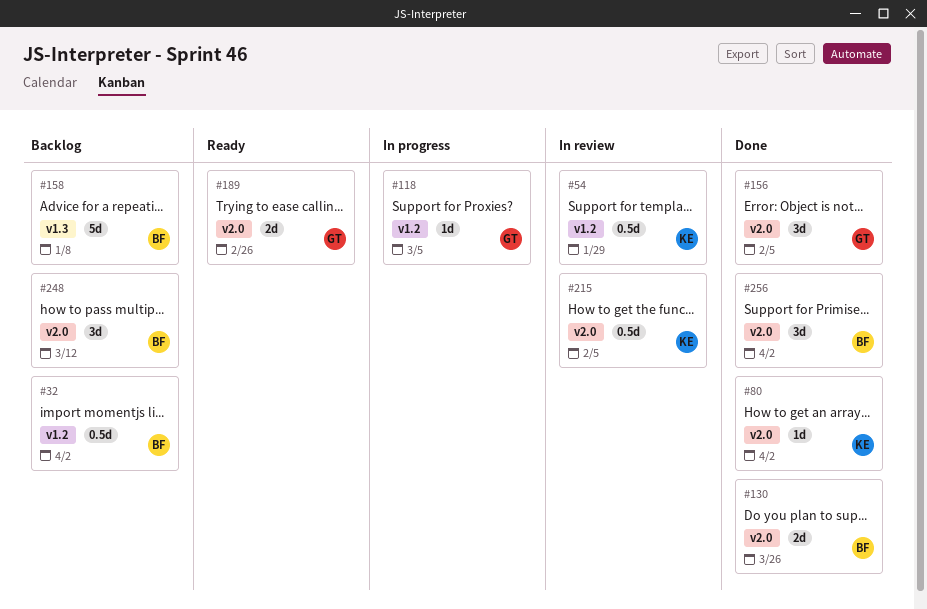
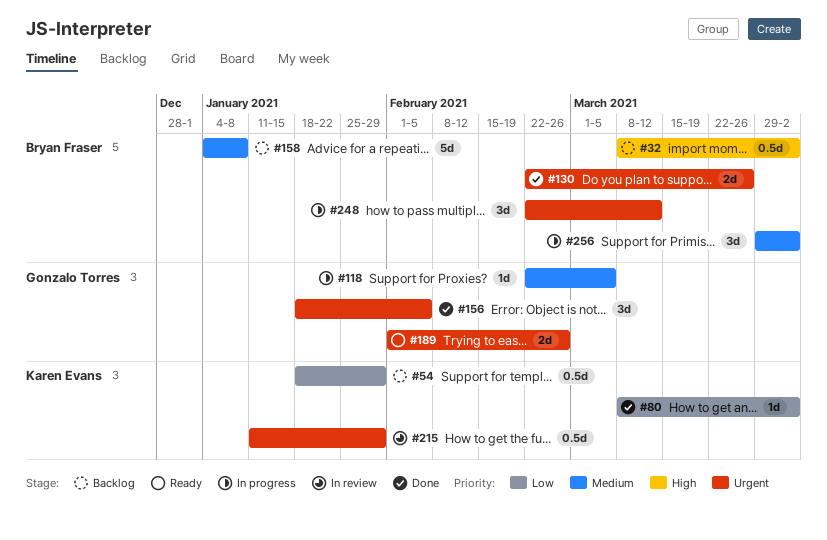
#54, status: In review -> Backlog
#215, due: Feb 5 -> Jan 29
#248, status: Backlog -> In progress
#256, status: Done -> In progress

